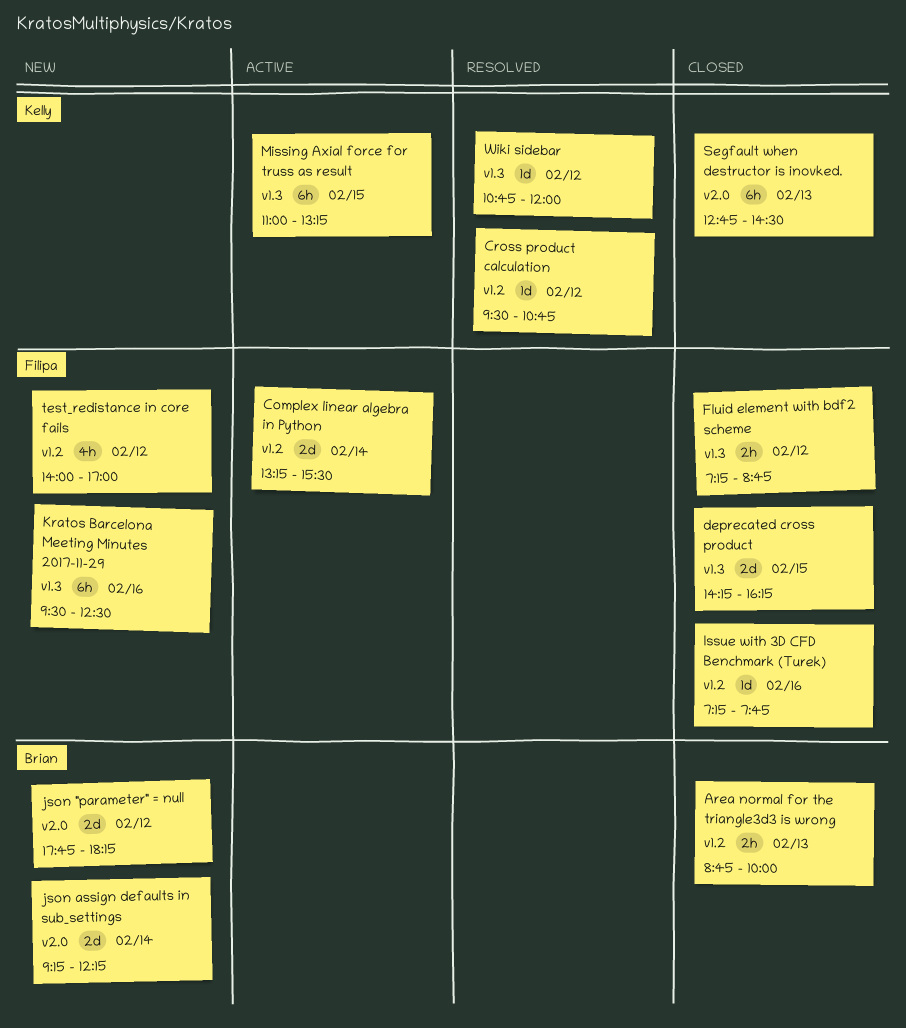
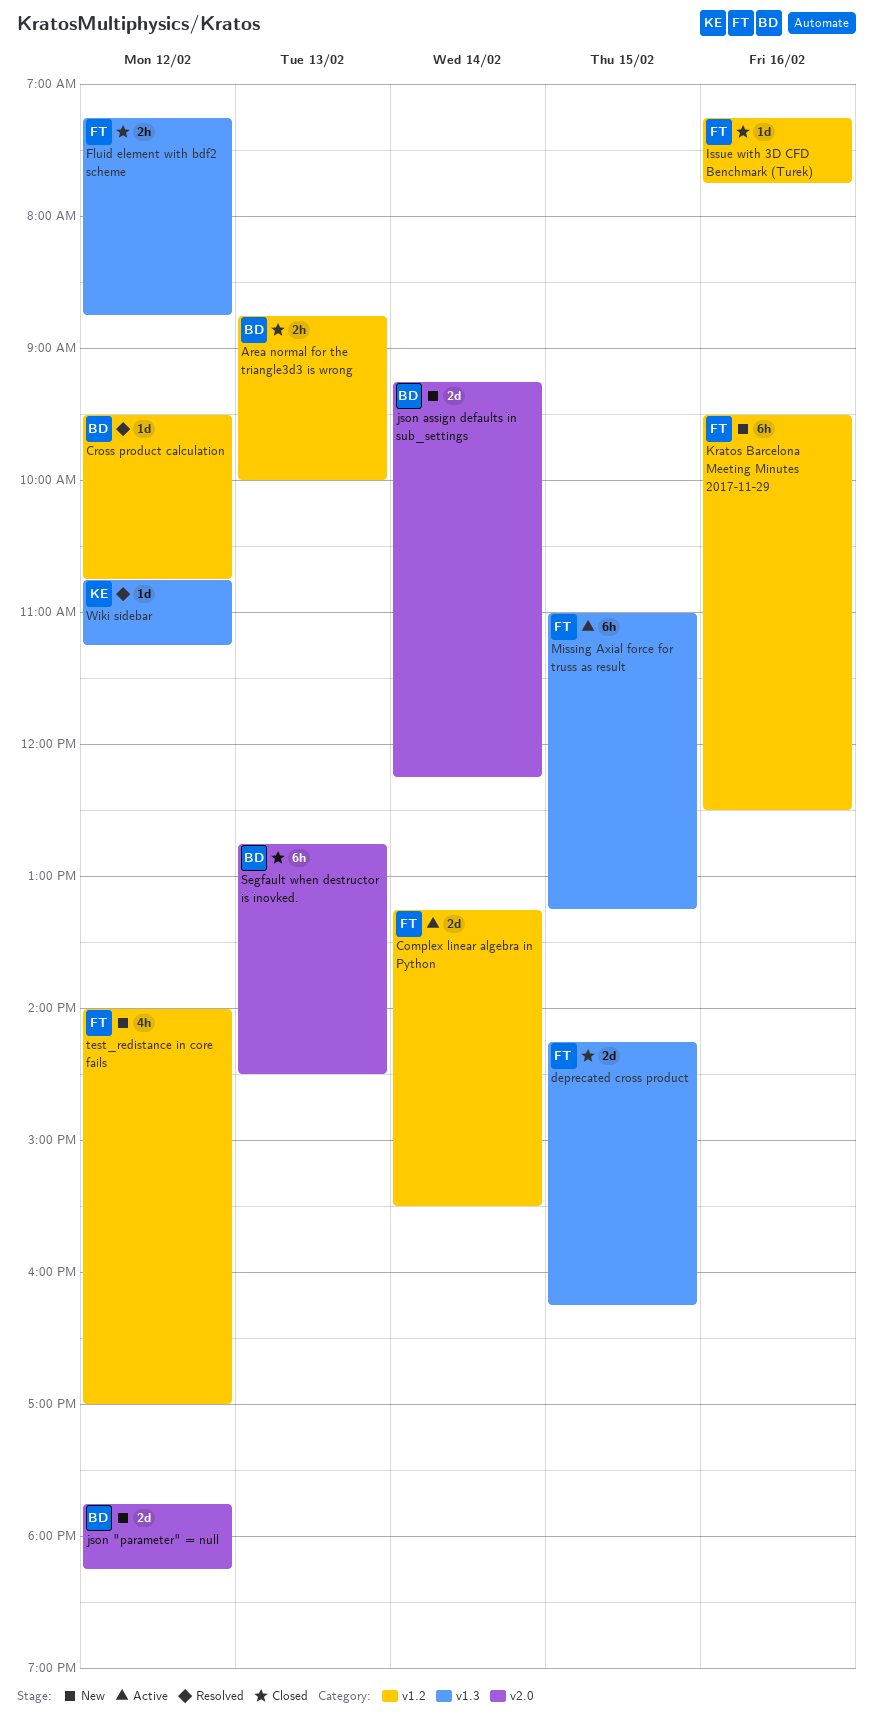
Cross product calculation, owner: Kelly -> Brian
Kratos Barcelona Meeting Minutes 2017-11-29, label: v1.3 -> v1.2
Missing Axial force for truss as result, owner: Kelly -> Filipa
Segfault when destructor is inovked., owner: Kelly -> Brian
Wiki sidebar, ends: 12:00 -> 11:15

